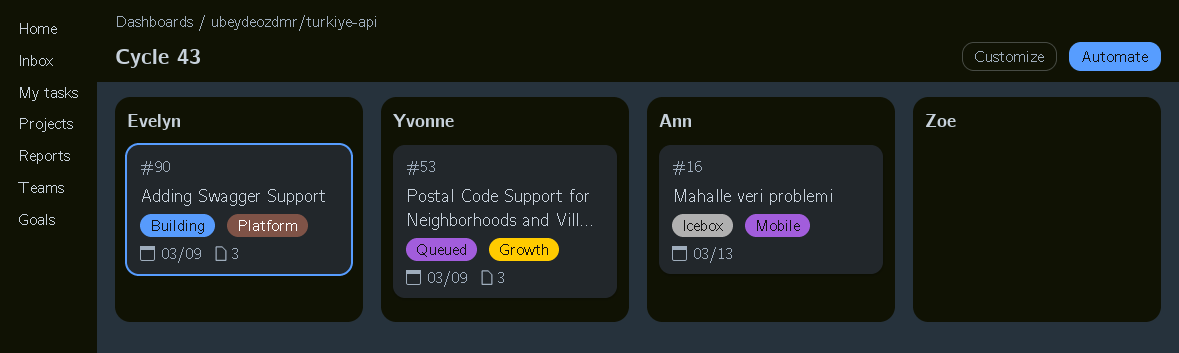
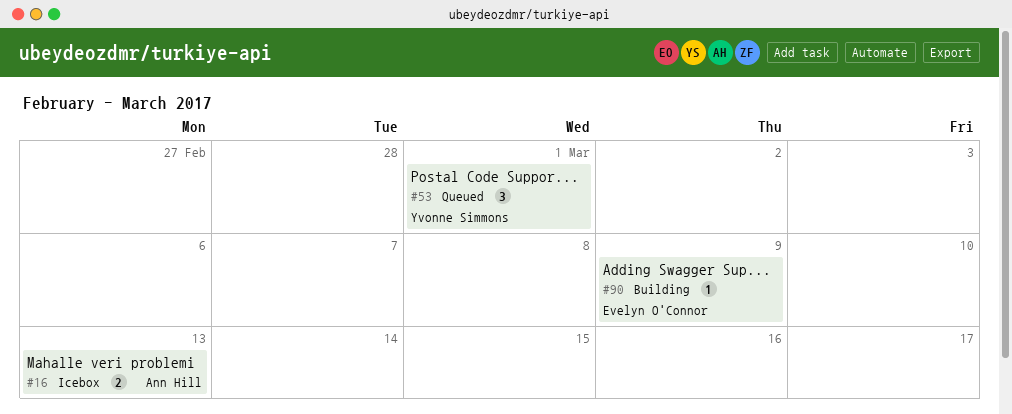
#53, due: Mar 9 -> Mar 1

